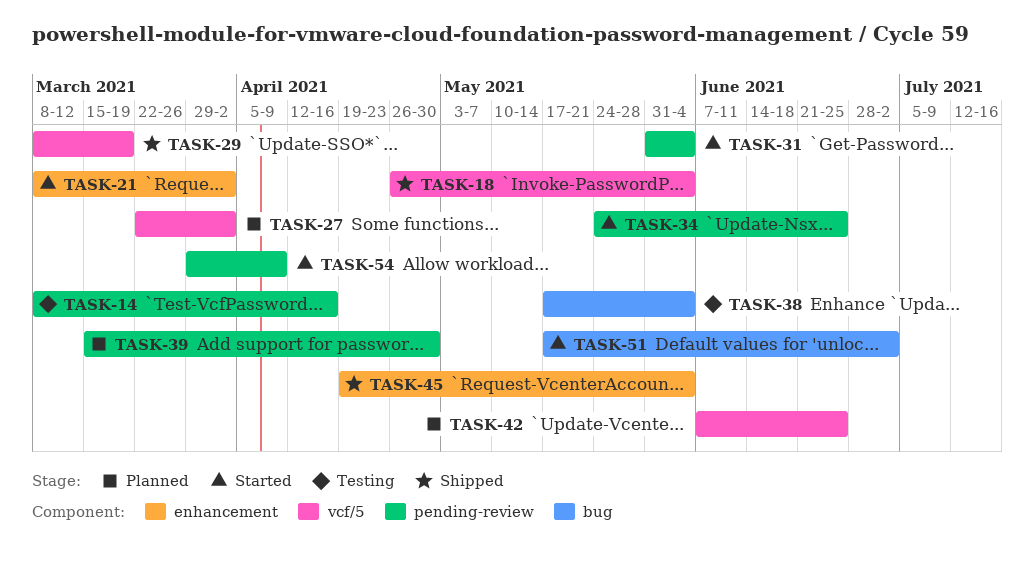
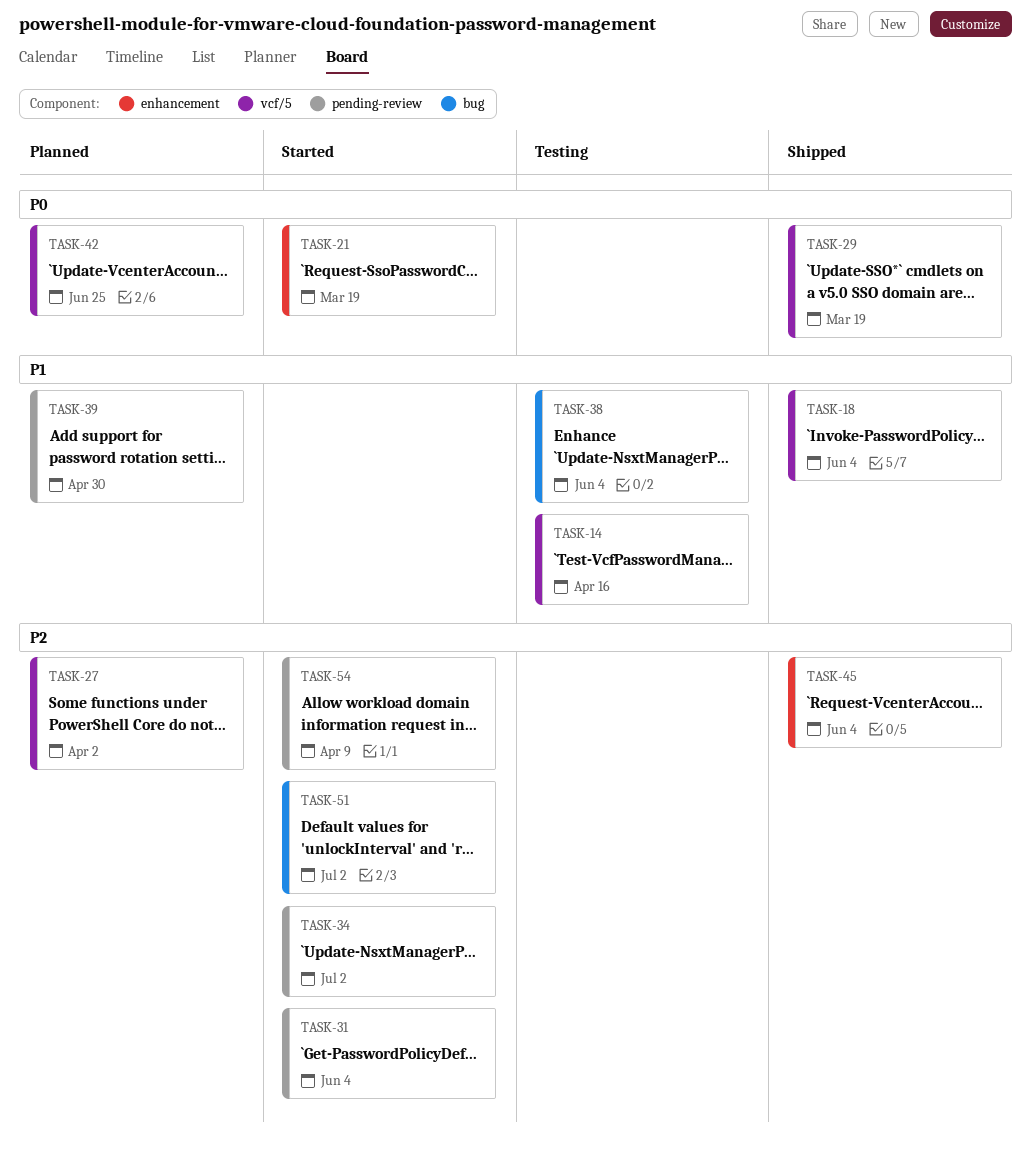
TASK-14, label: pending-review -> vcf/5
TASK-21, due: Apr 2 -> Mar 19
TASK-34, due: Jun 25 -> Jul 2

